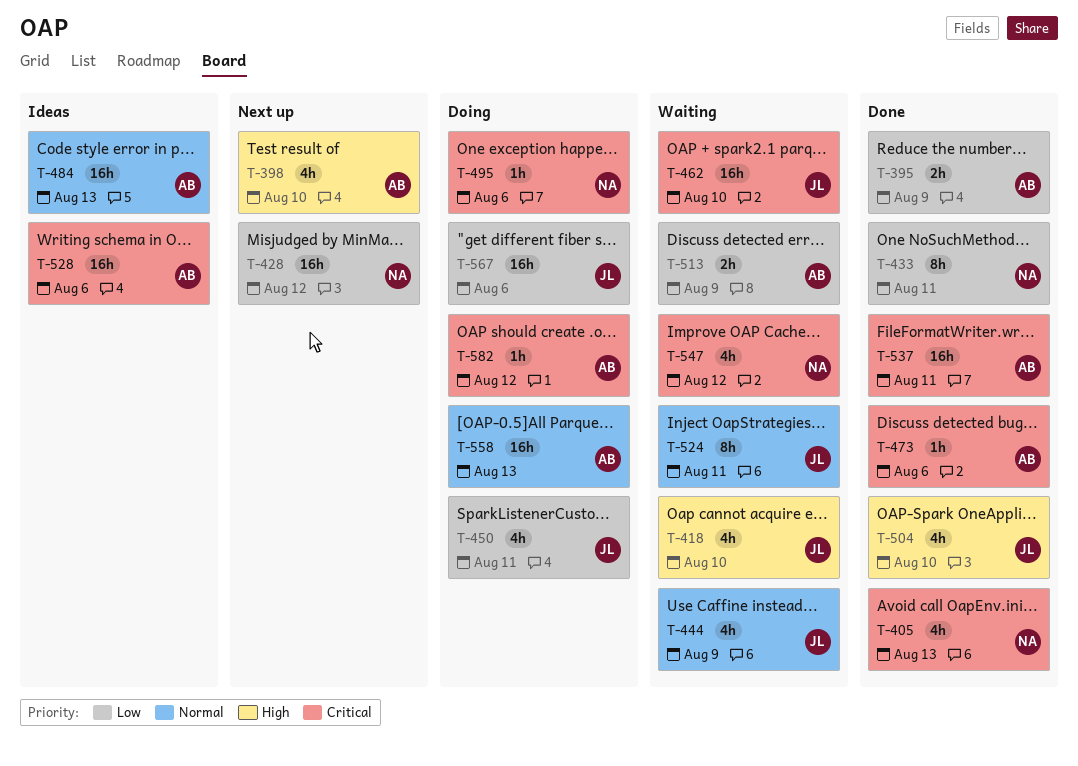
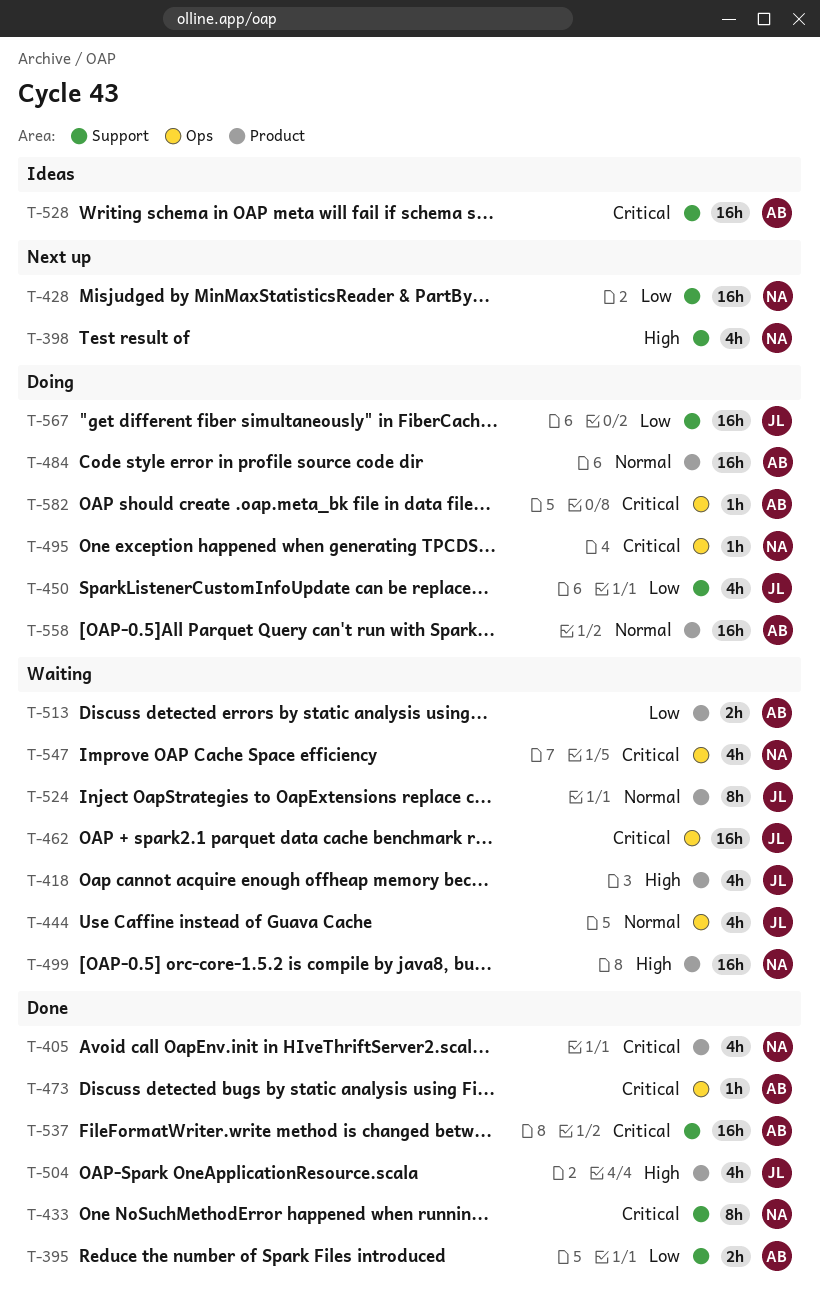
T-398, owner: AB -> NA
T-433, priority: Low -> Critical
T-484, status: Ideas -> Doing
T-499: none -> present

